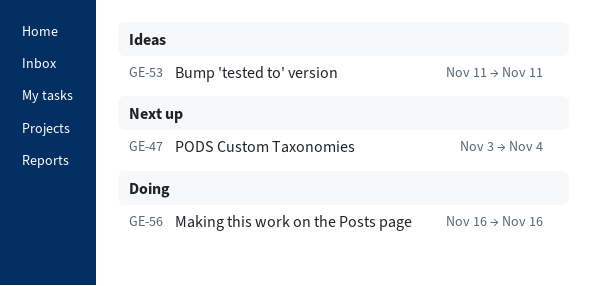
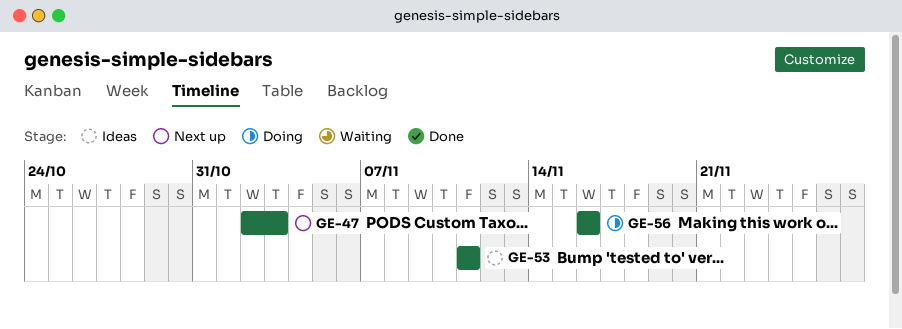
GE-47, start: Nov 3 -> Nov 2
GE-47, due: Nov 4 -> Nov 3

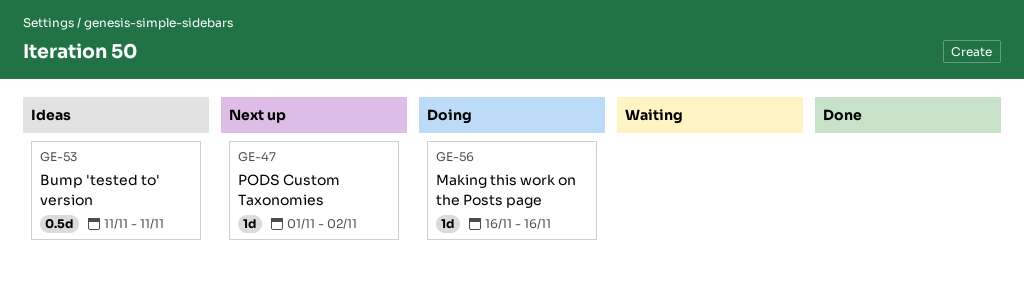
GE-47, start: Nov 2 -> Nov 1
GE-47, due: Nov 3 -> Nov 2

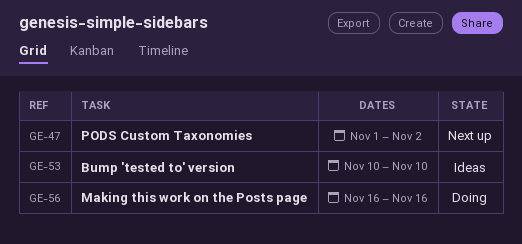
GE-53, start: Nov 11 -> Nov 10
GE-53, due: Nov 11 -> Nov 10

